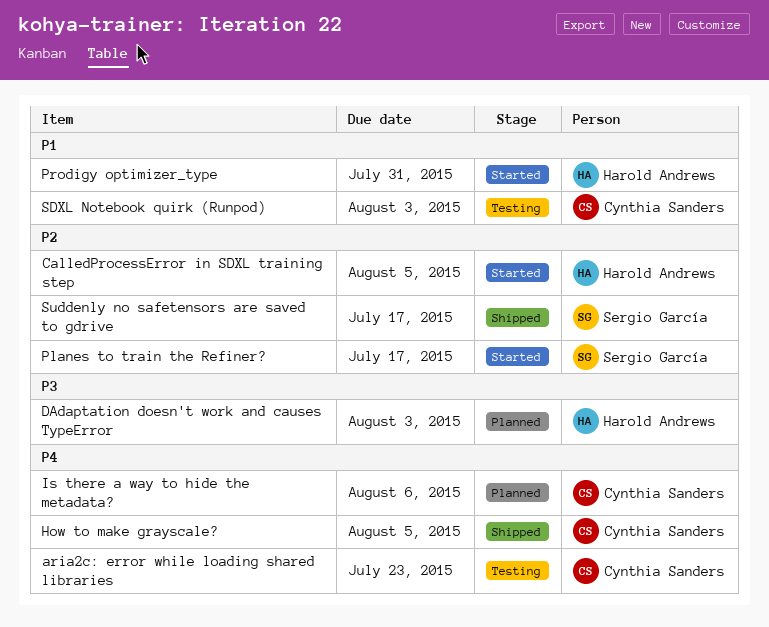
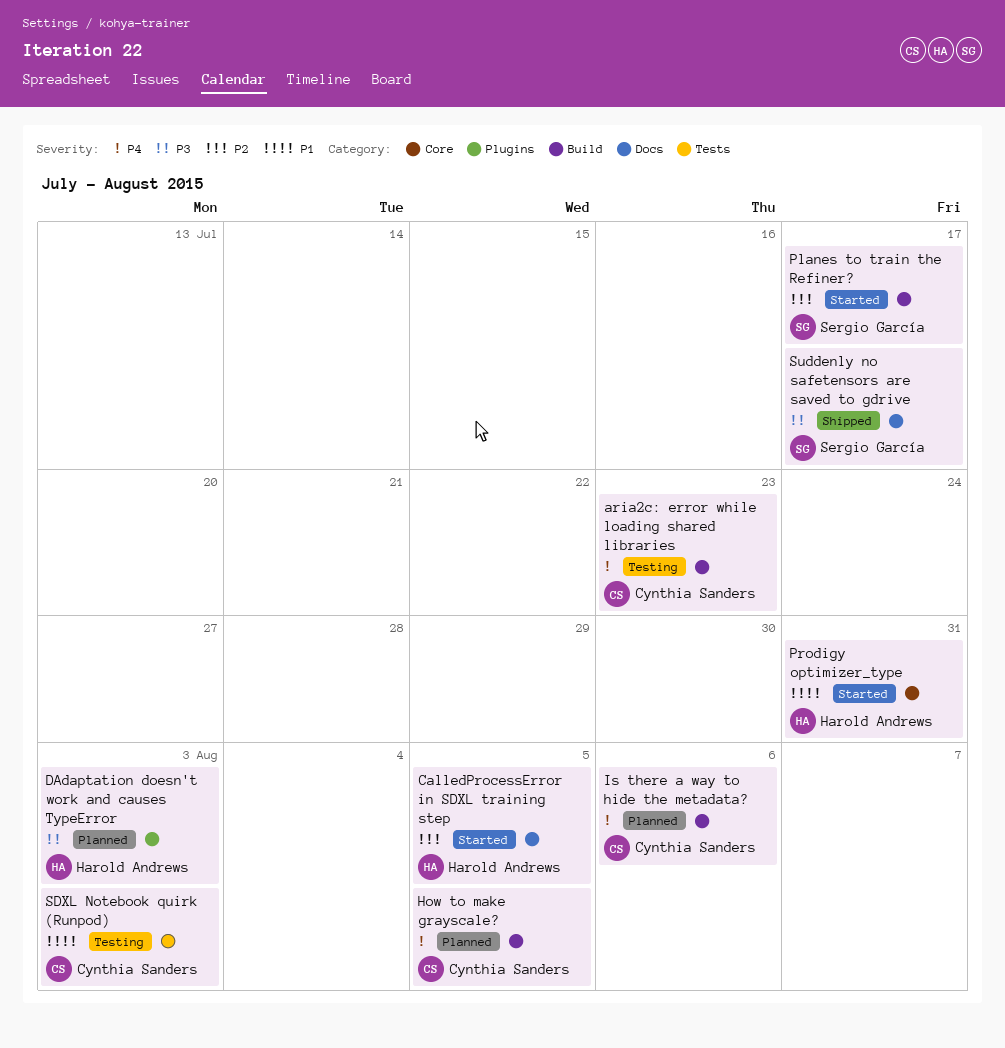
How to make grayscale?, status: Shipped -> Planned
Suddenly no safetensors are saved to gdrive, priority: P2 -> P3

